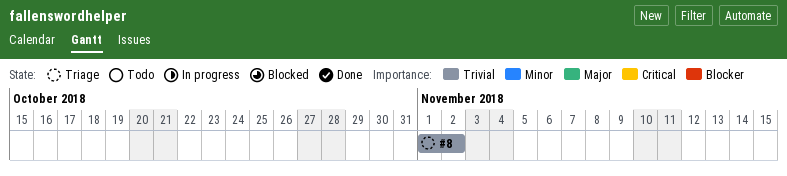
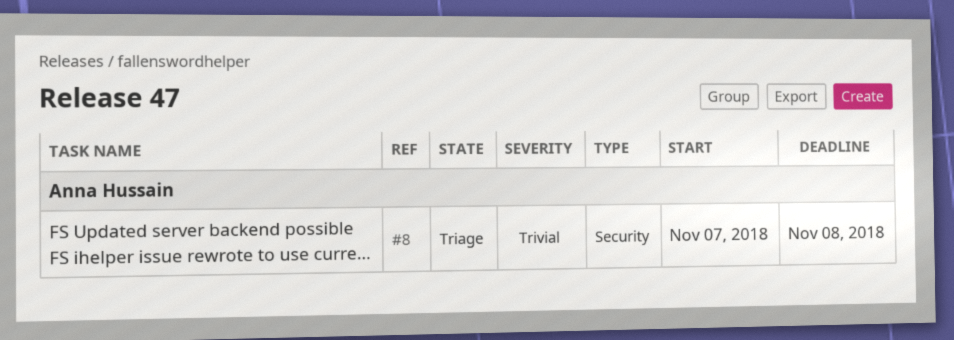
#8, start: Nov 1 -> Nov 7
#8, due: Nov 2 -> Nov 8

